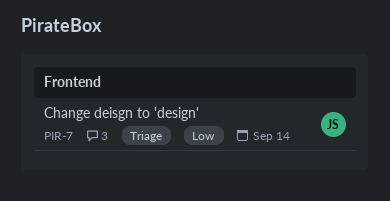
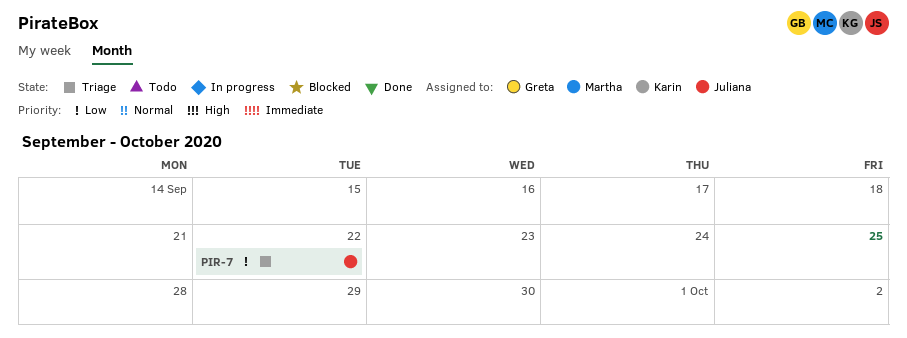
PIR-7, due: Sep 14 -> Sep 22

